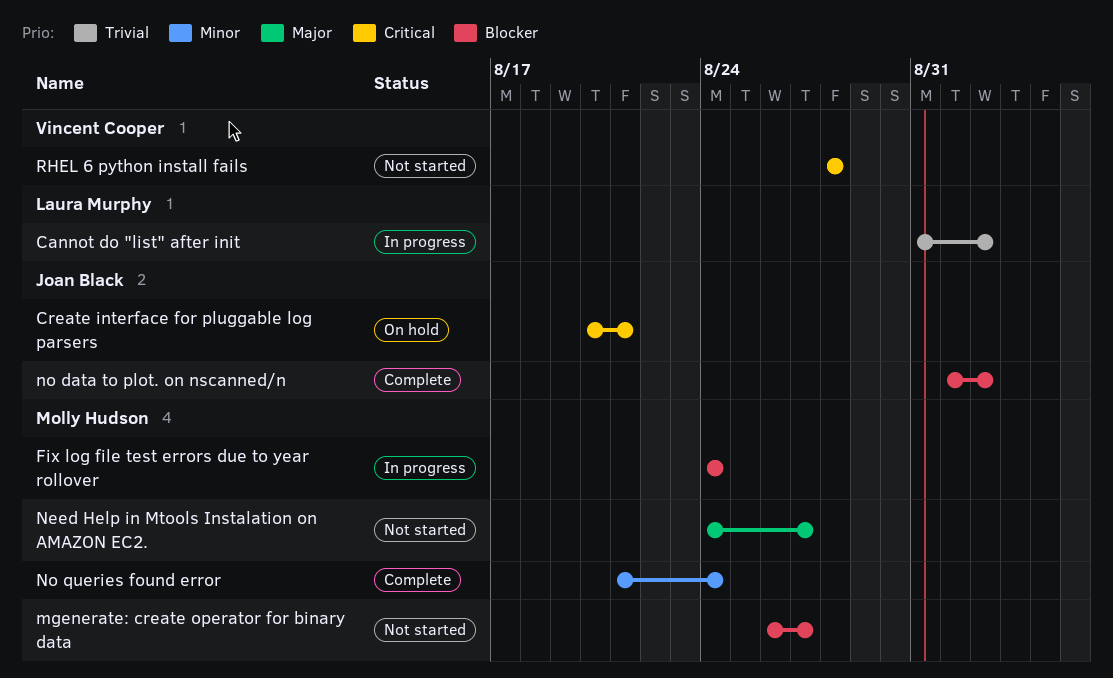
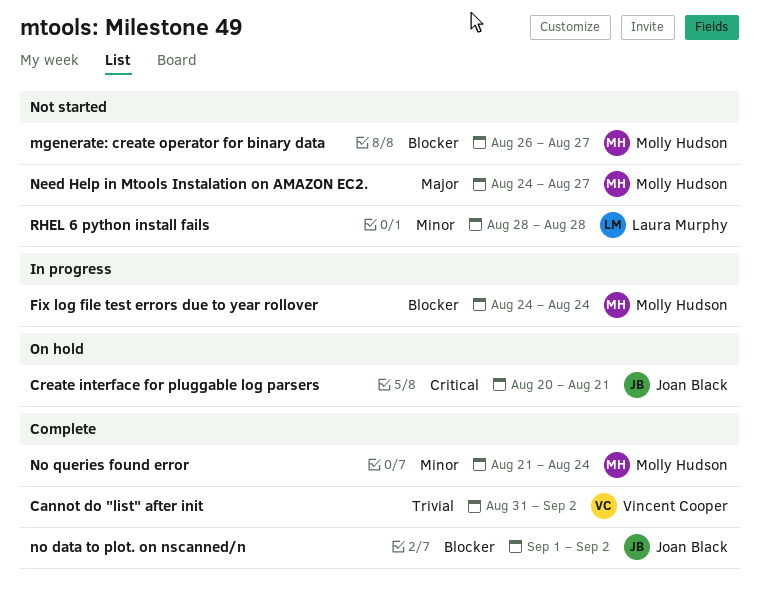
Cannot do "list" after init, status: In progress -> Complete
Cannot do "list" after init, owner: Laura Murphy -> Vincent Cooper
RHEL 6 python install fails, owner: Vincent Cooper -> Laura Murphy
RHEL 6 python install fails, priority: Critical -> Minor

